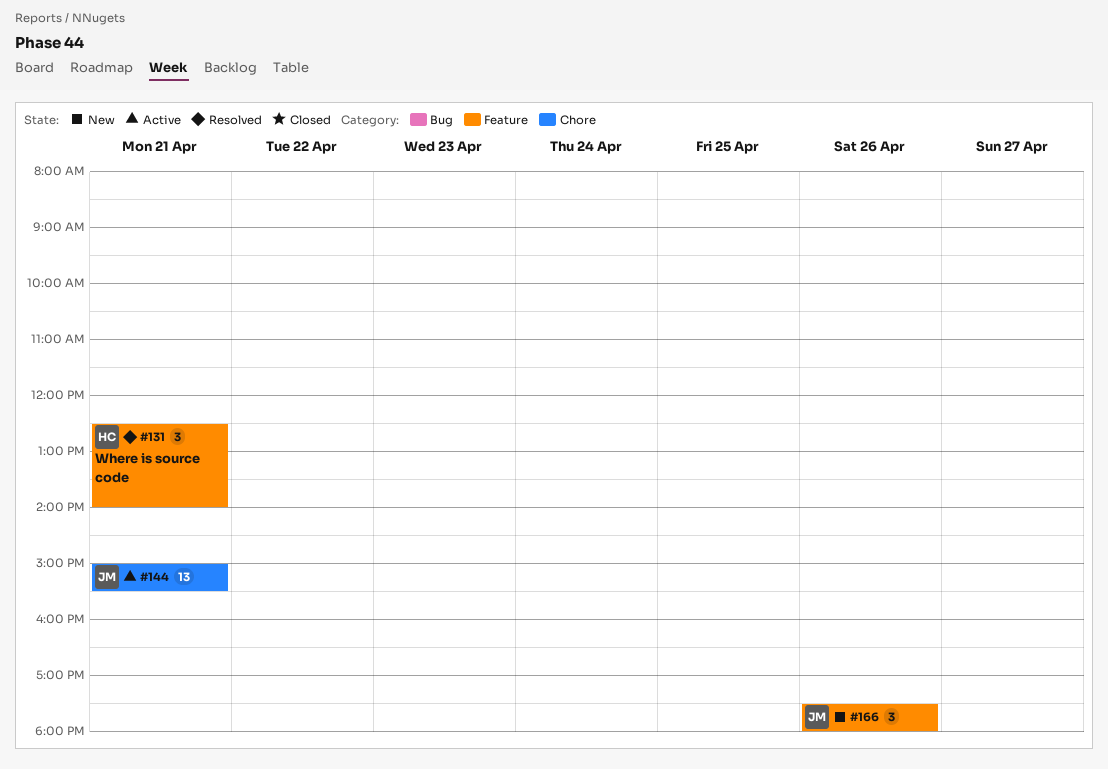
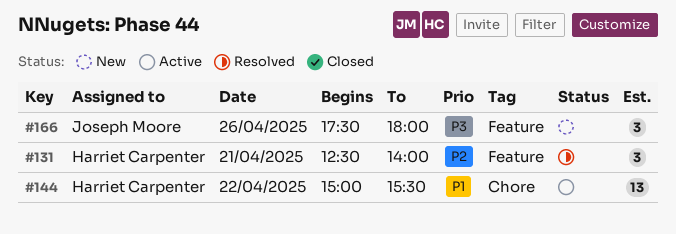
#144, owner: Joseph Moore -> Harriet Carpenter
#144, day: Apr 21 -> Apr 22

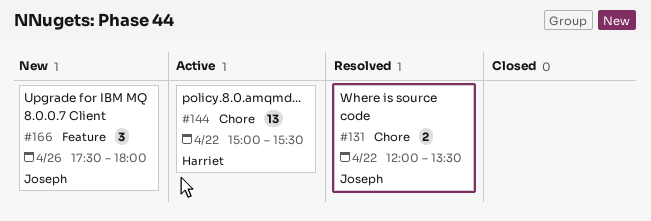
#131, owner: Harriet Carpenter -> Joseph Moore
#131, label: Feature -> Chore
#131, estimate: 3 -> 2
#131, day: Apr 21 -> Apr 22
#131, begins: 12:30 -> 12:00
#131, ends: 14:00 -> 13:30

